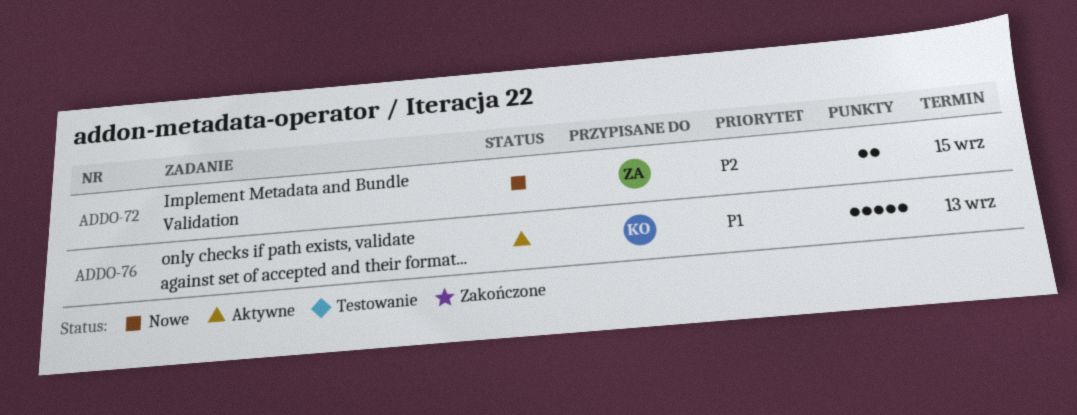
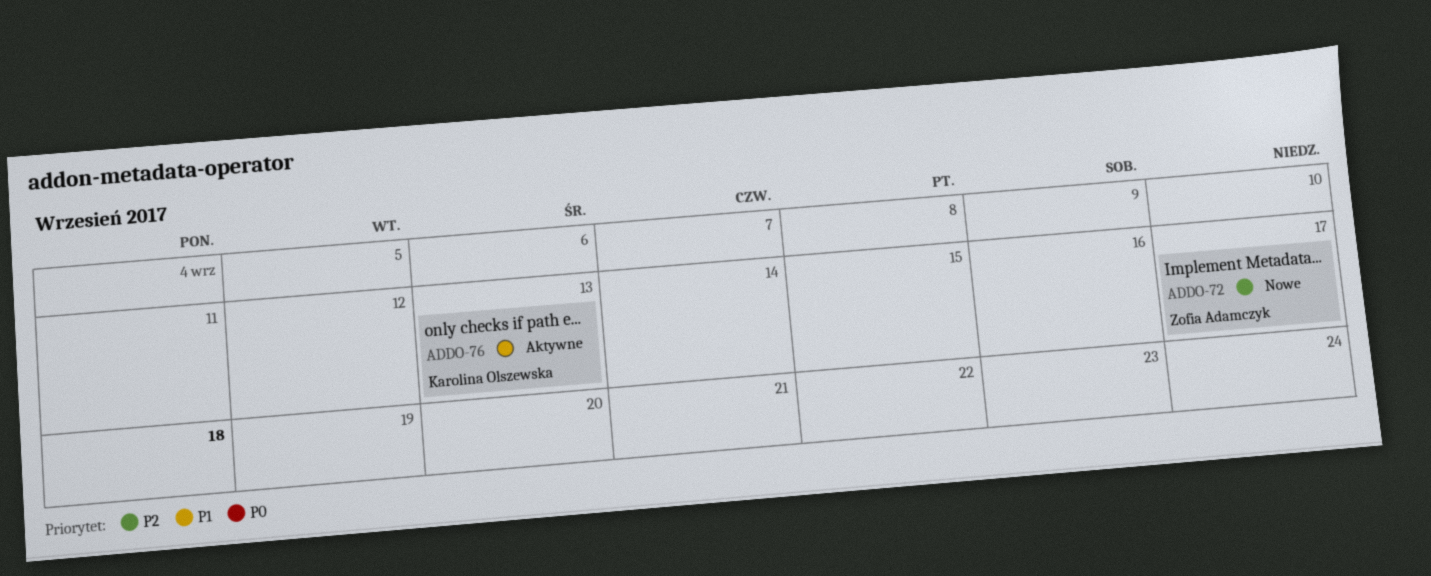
ADDO-72, due: Sep 15 -> Sep 17

